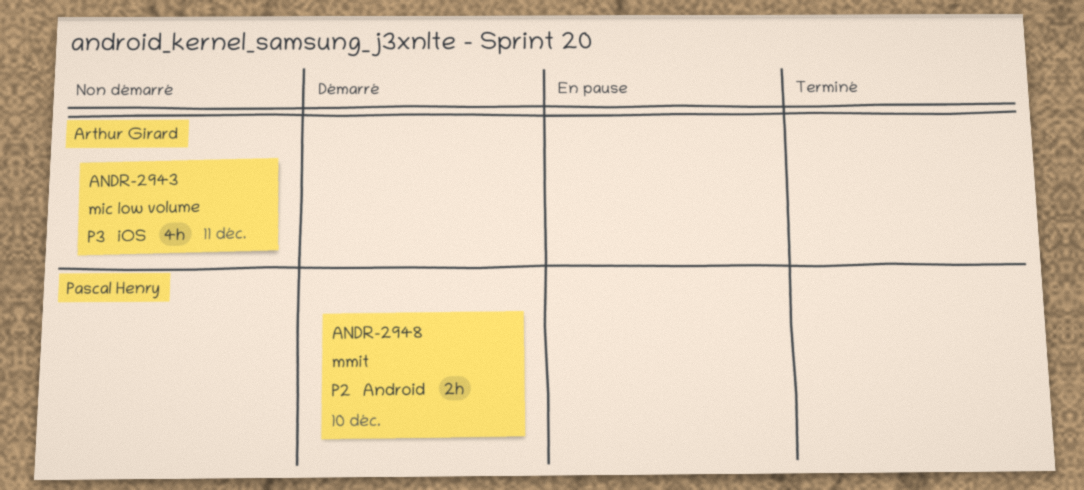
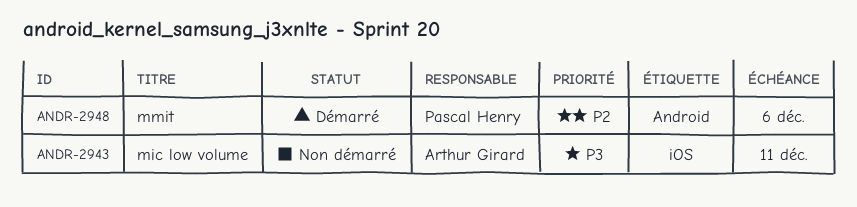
ANDR-2948, due: Dec 10 -> Dec 6

